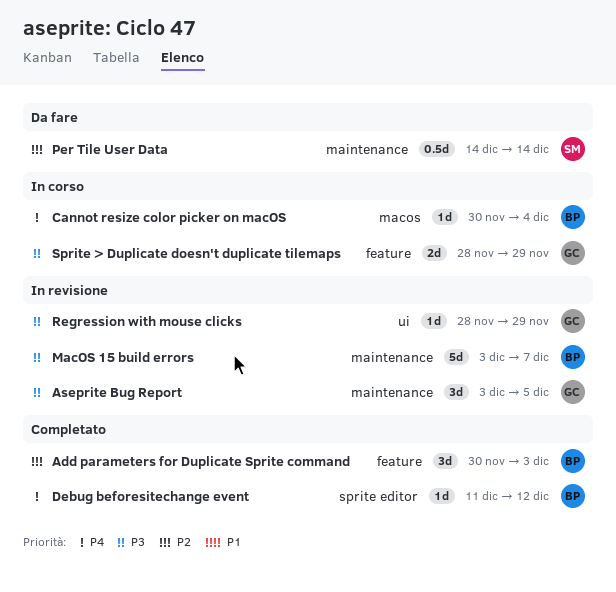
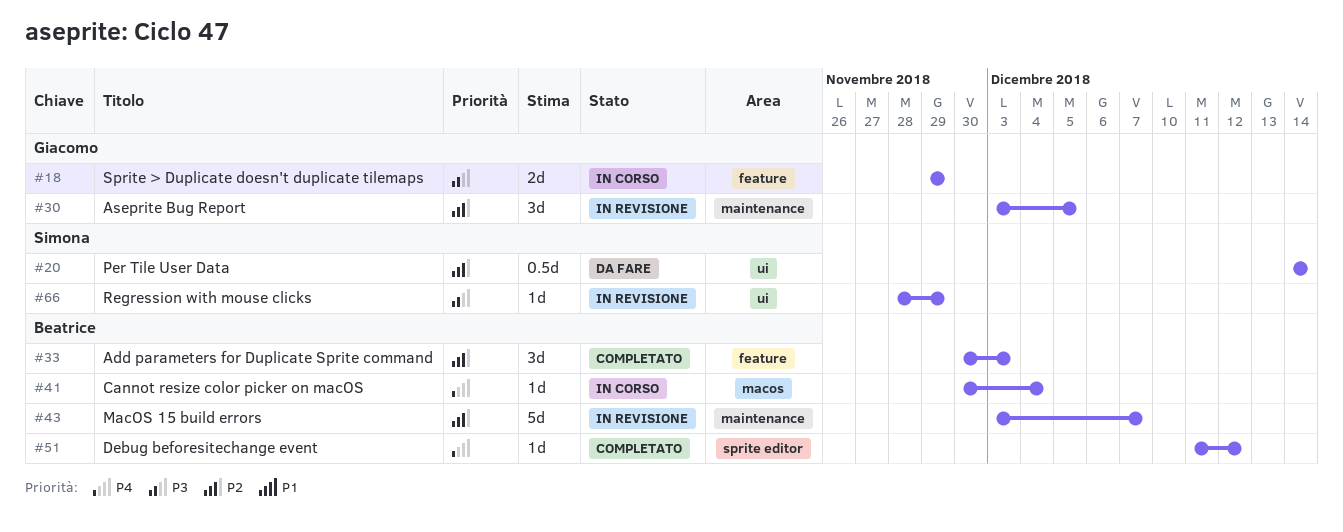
Aseprite Bug Report, priority: P3 -> P2
MacOS 15 build errors, priority: P3 -> P2
Per Tile User Data, label: maintenance -> ui
Regression with mouse clicks, owner: Giacomo -> Simona
Sprite > Duplicate doesn't duplicate tilemaps, start: Nov 28 -> Nov 29

